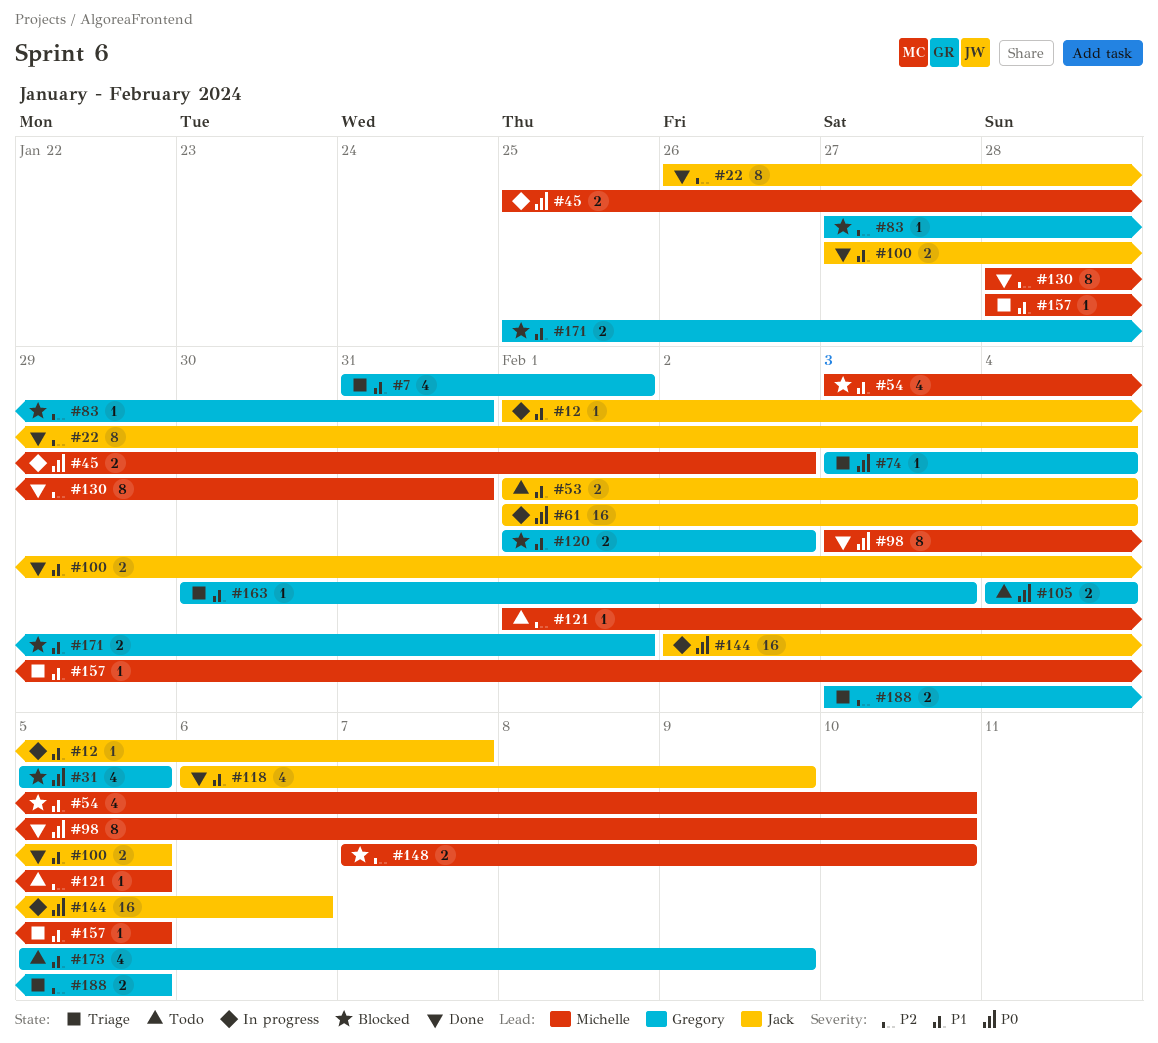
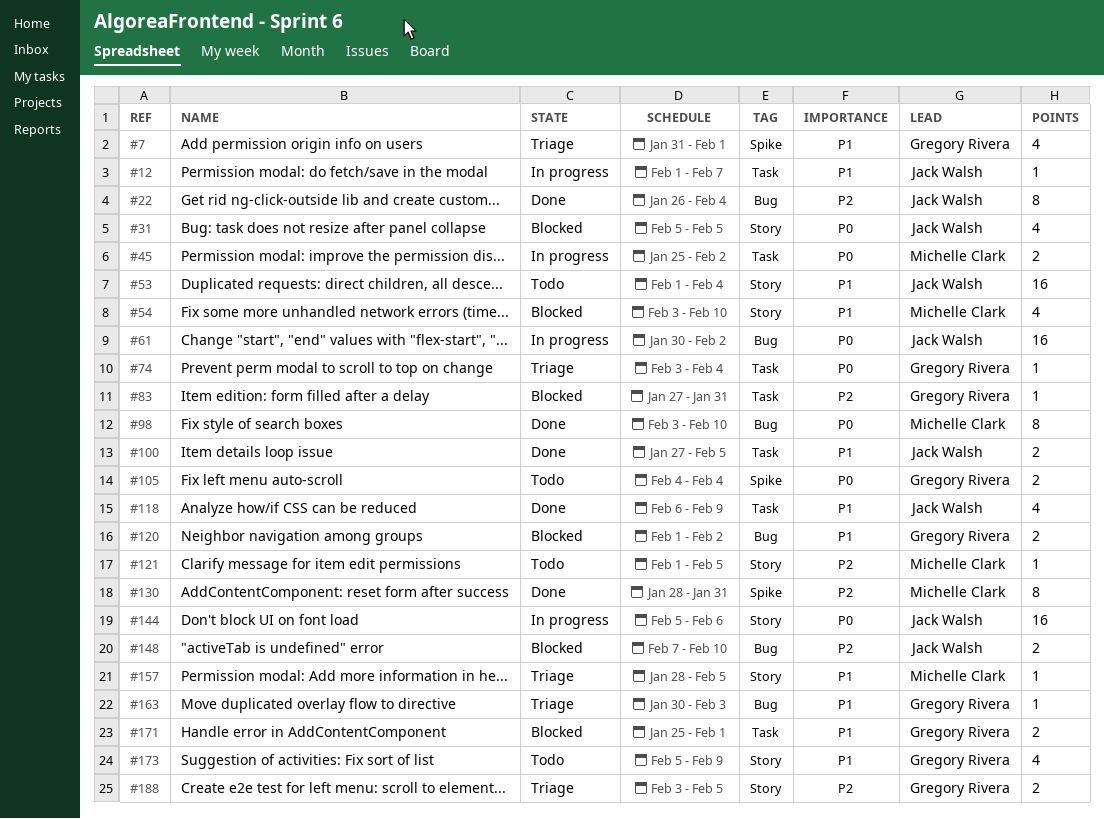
#31, owner: Gregory Rivera -> Jack Walsh
#53, estimate: 2 -> 16
#61, start: Feb 1 -> Jan 30
#61, due: Feb 4 -> Feb 2
#144, start: Feb 2 -> Feb 5
#148, owner: Michelle Clark -> Jack Walsh

